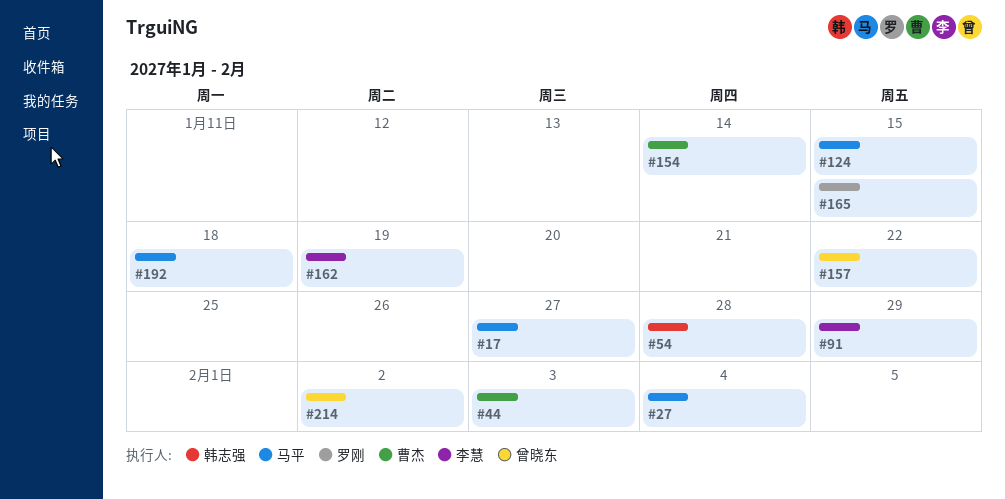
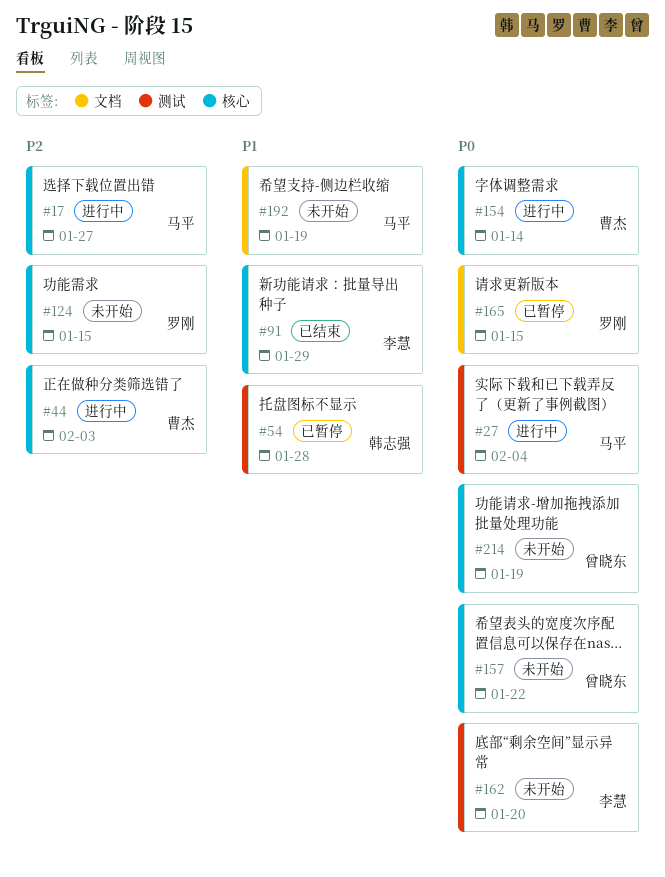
#124, owner: 马平 -> 罗刚
#162, due: Jan 19 -> Jan 20
#192, due: Jan 18 -> Jan 19
#214, due: Feb 2 -> Jan 19

